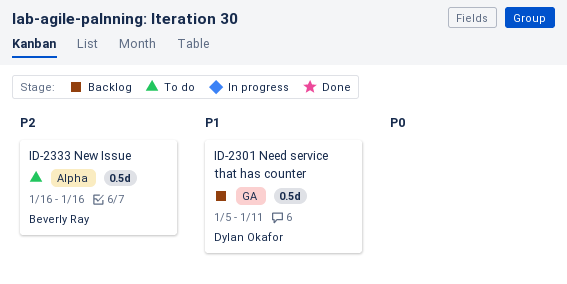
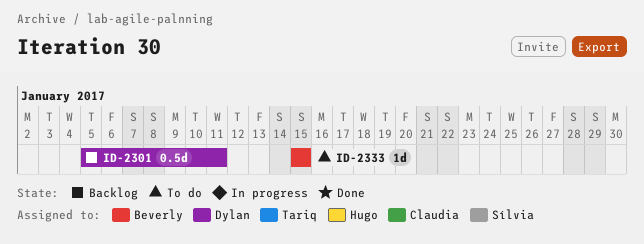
ID-2333, estimate: 0.5d -> 1d
ID-2333, start: Jan 16 -> Jan 15
ID-2333, due: Jan 16 -> Jan 15

